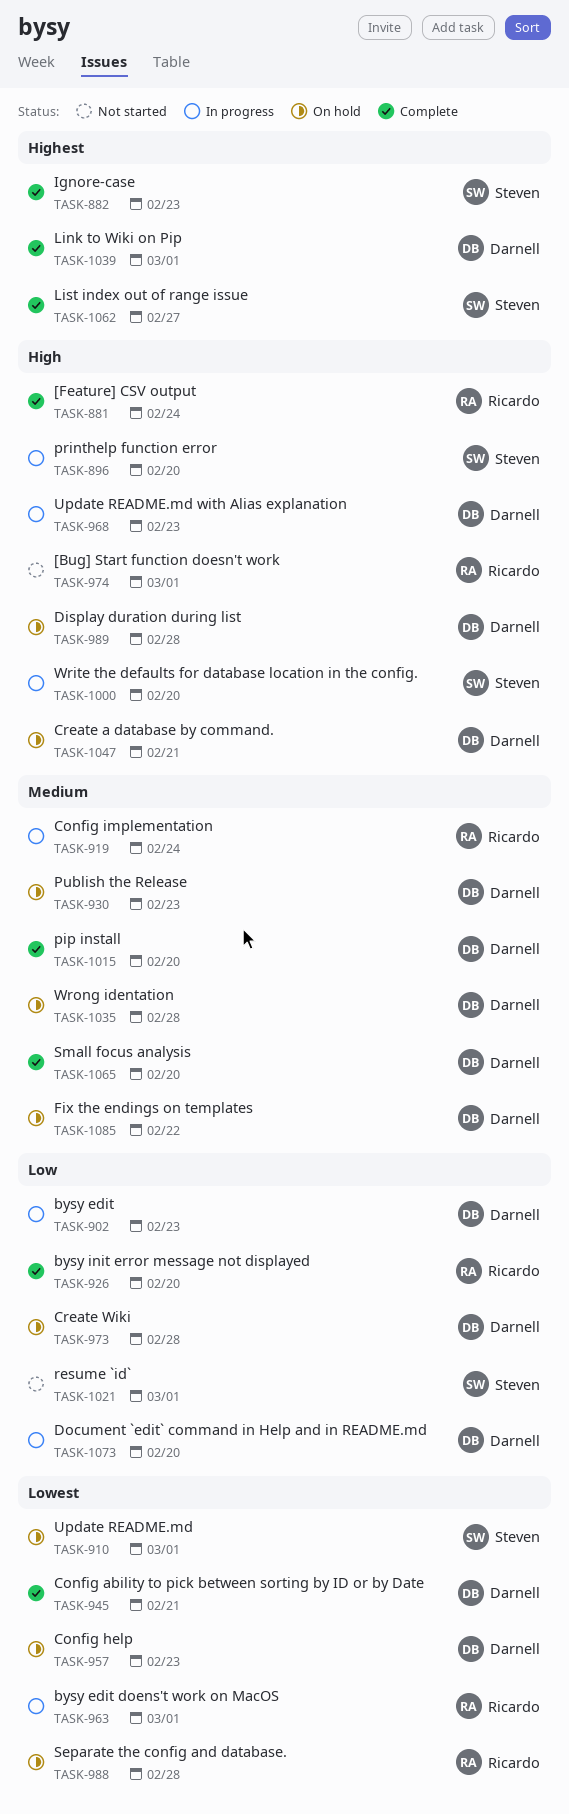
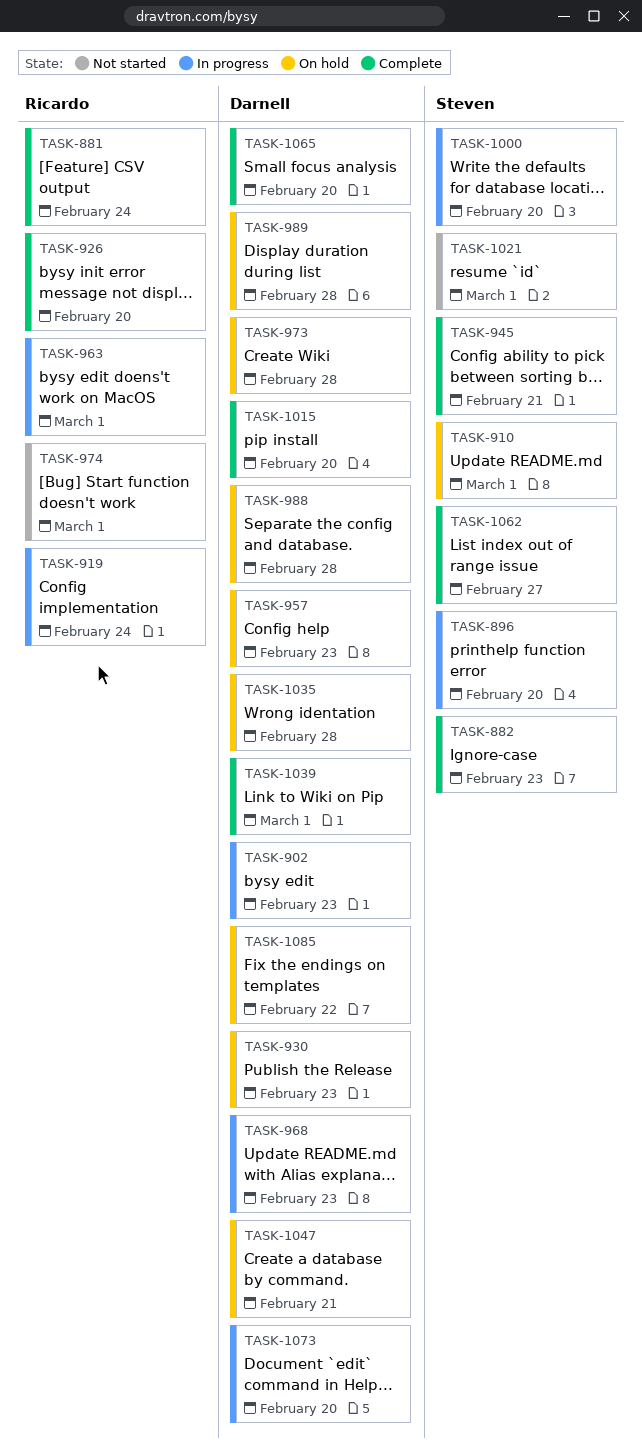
TASK-945, owner: Darnell -> Steven
TASK-988, owner: Ricardo -> Darnell

